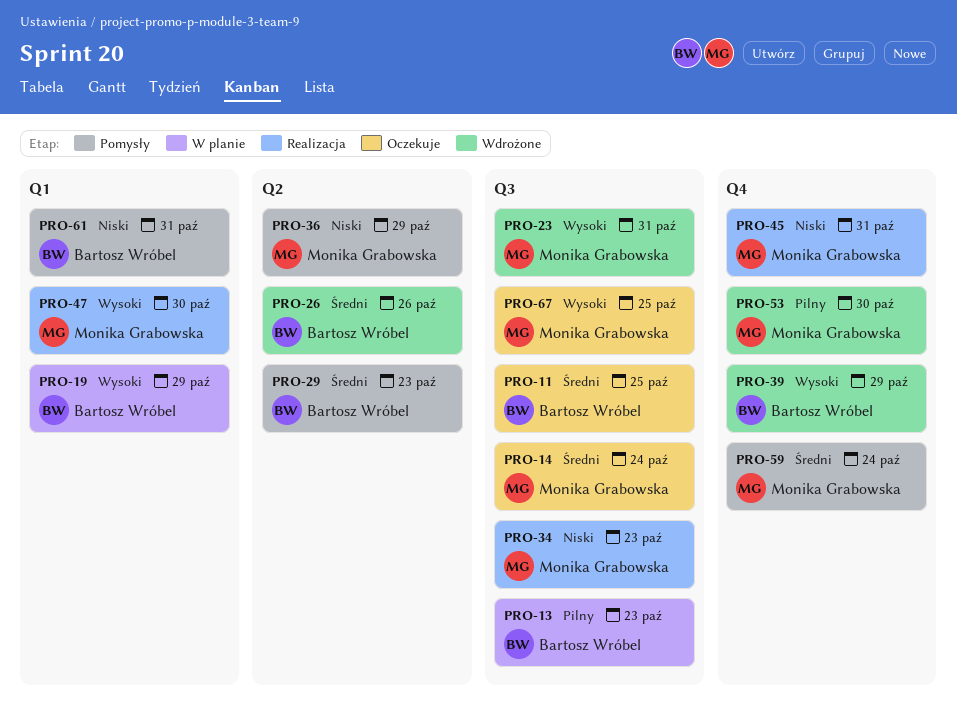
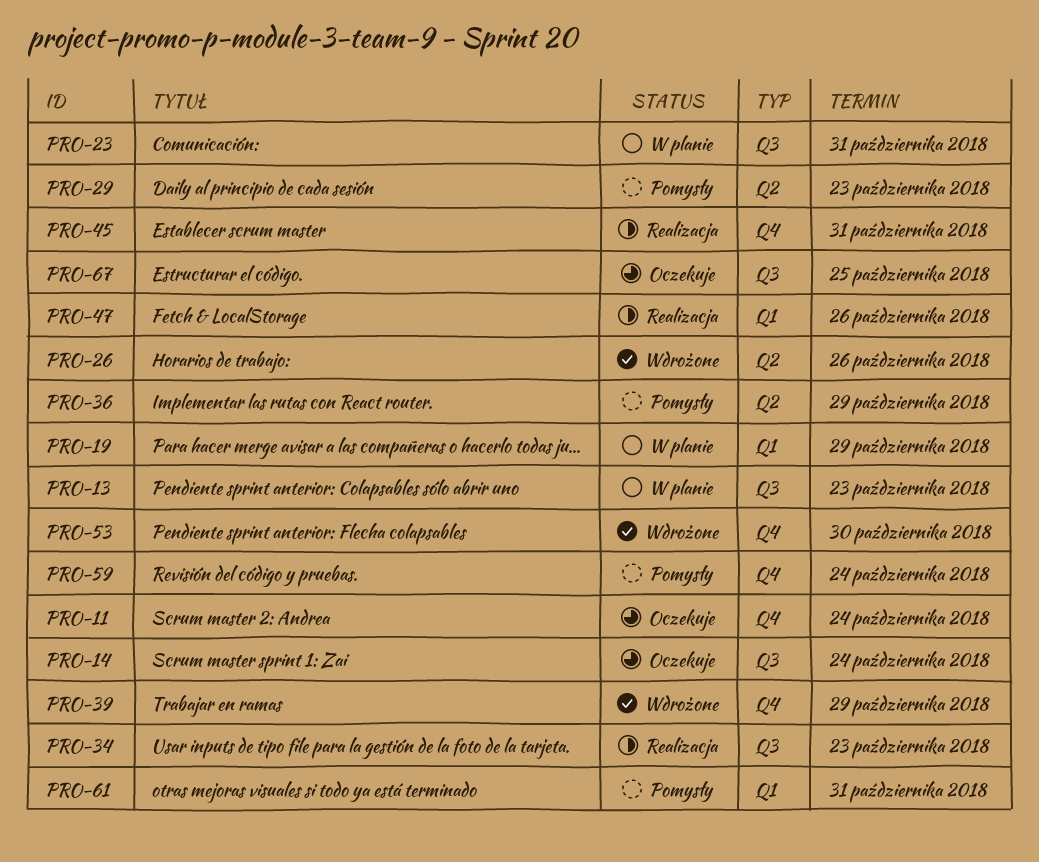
PRO-11, label: Q3 -> Q4
PRO-11, due: Oct 25 -> Oct 24
PRO-23, status: Wdrożone -> W planie
PRO-47, due: Oct 30 -> Oct 26

